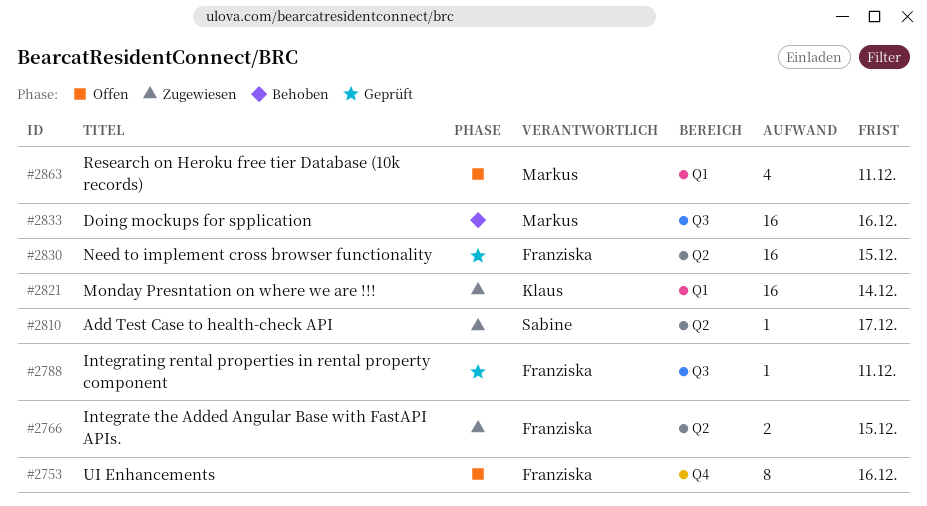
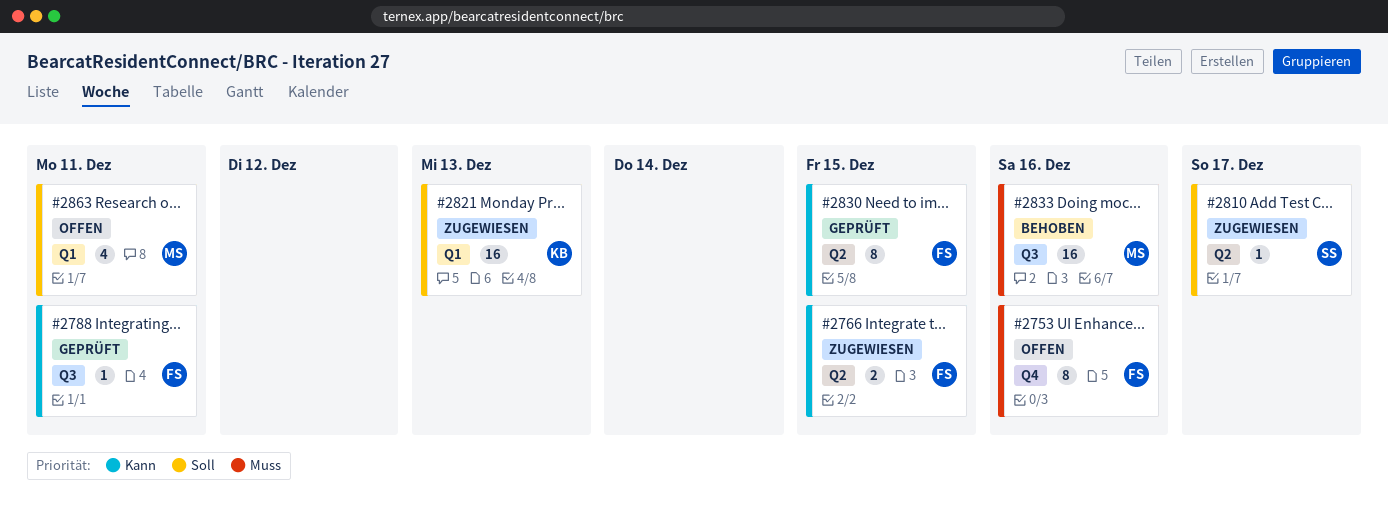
#2821, due: Dec 14 -> Dec 13
#2830, estimate: 16 -> 8

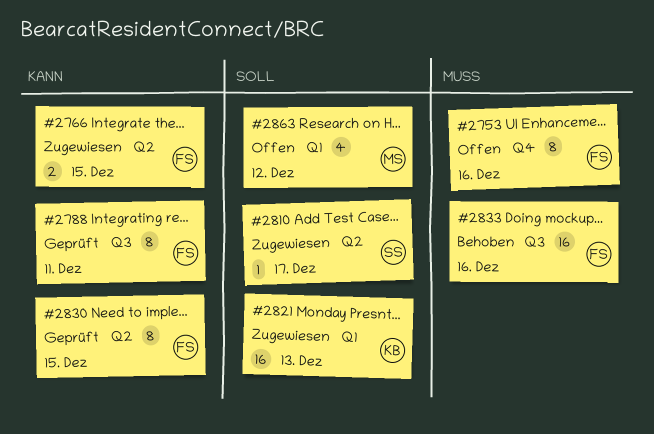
#2788, estimate: 1 -> 8
#2833, owner: MS -> FS
#2863, due: Dec 11 -> Dec 12

